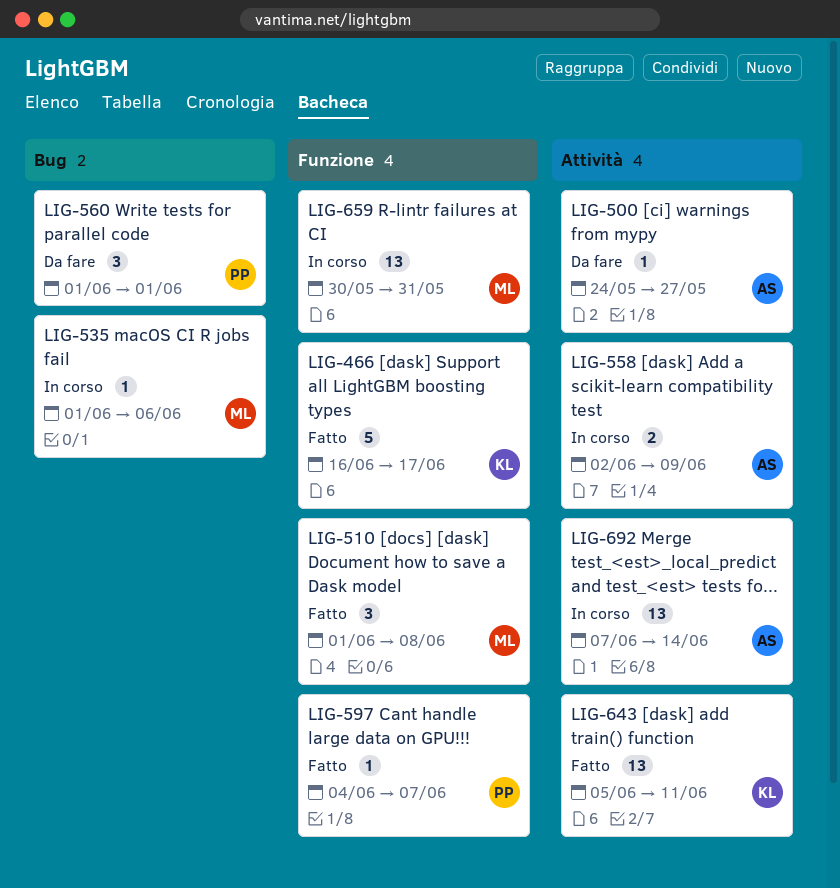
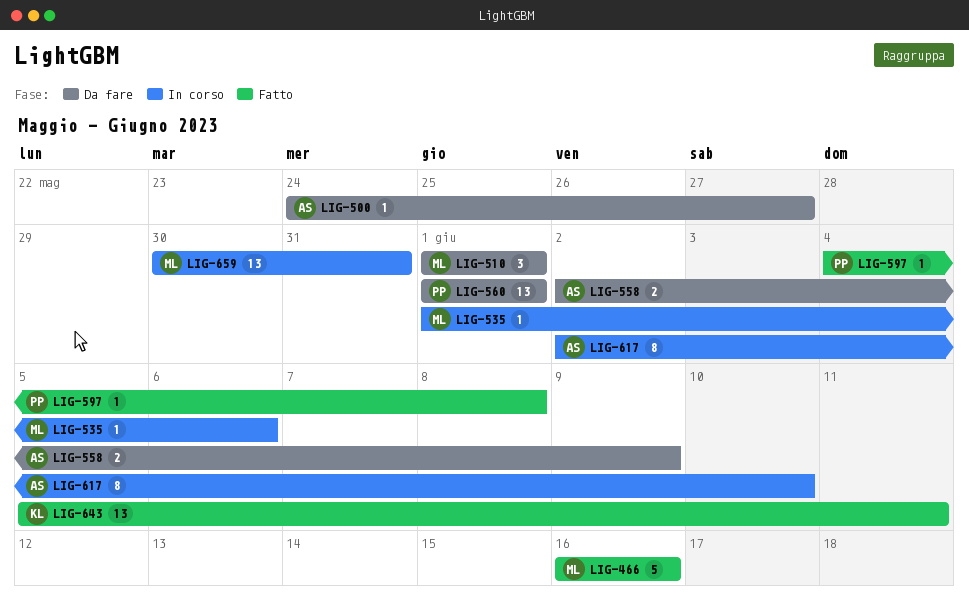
LIG-466, owner: KL -> ML
LIG-466, due: Jun 17 -> Jun 16
LIG-510, status: Fatto -> Da fare
LIG-510, due: Jun 8 -> Jun 1
LIG-558, status: In corso -> Da fare
LIG-560, estimate: 3 -> 13
LIG-597, due: Jun 7 -> Jun 8
LIG-617: none -> present
LIG-692: present -> none

